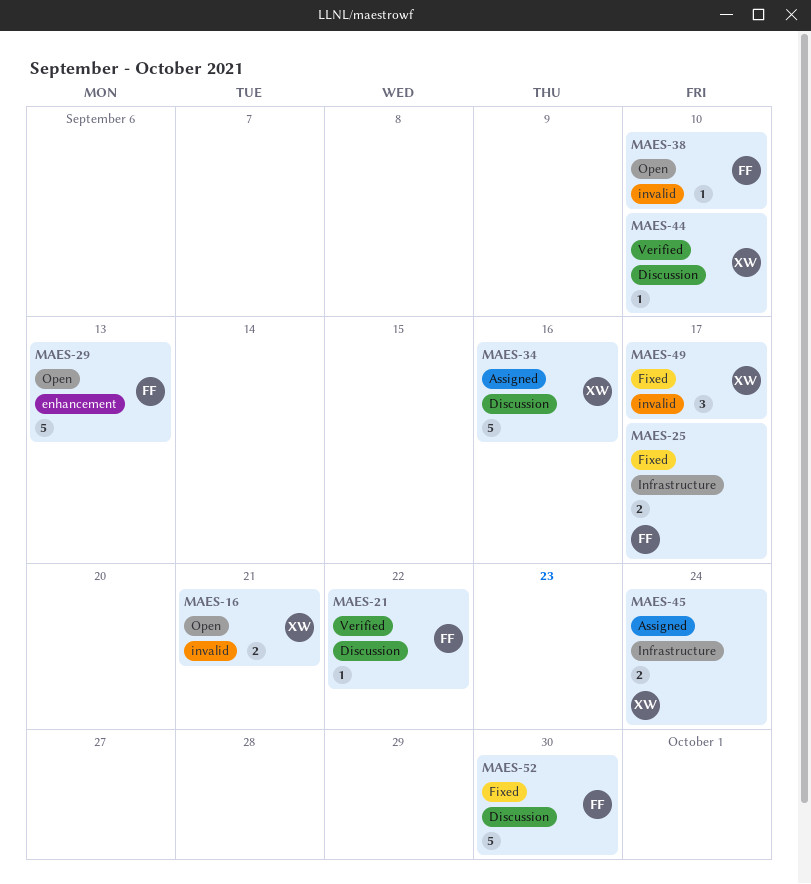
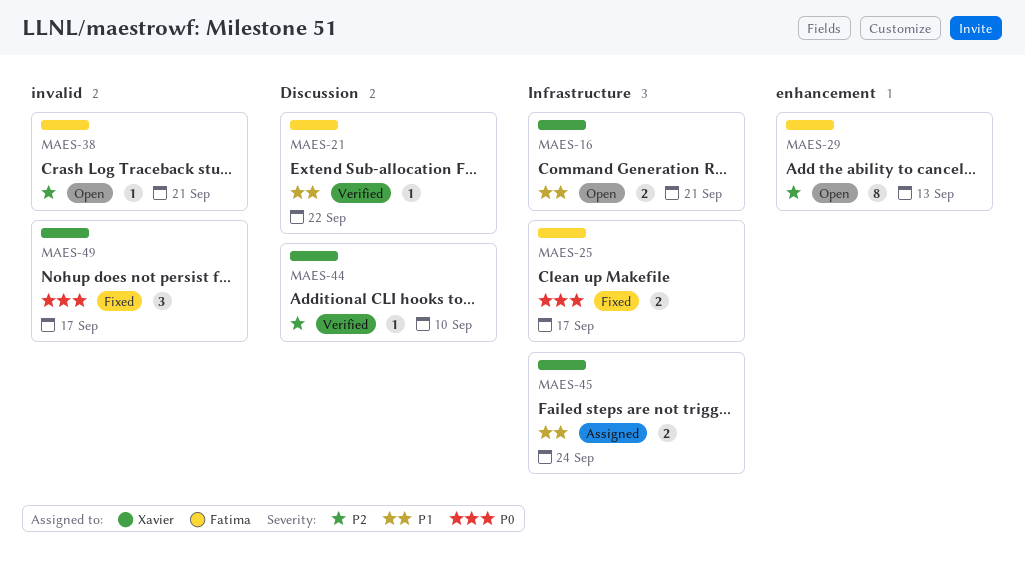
MAES-16, label: invalid -> Infrastructure
MAES-29, estimate: 5 -> 8
MAES-34: present -> none
MAES-38, due: Sep 10 -> Sep 21
MAES-52: present -> none

